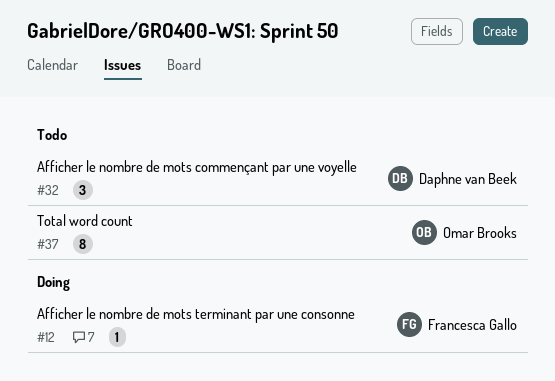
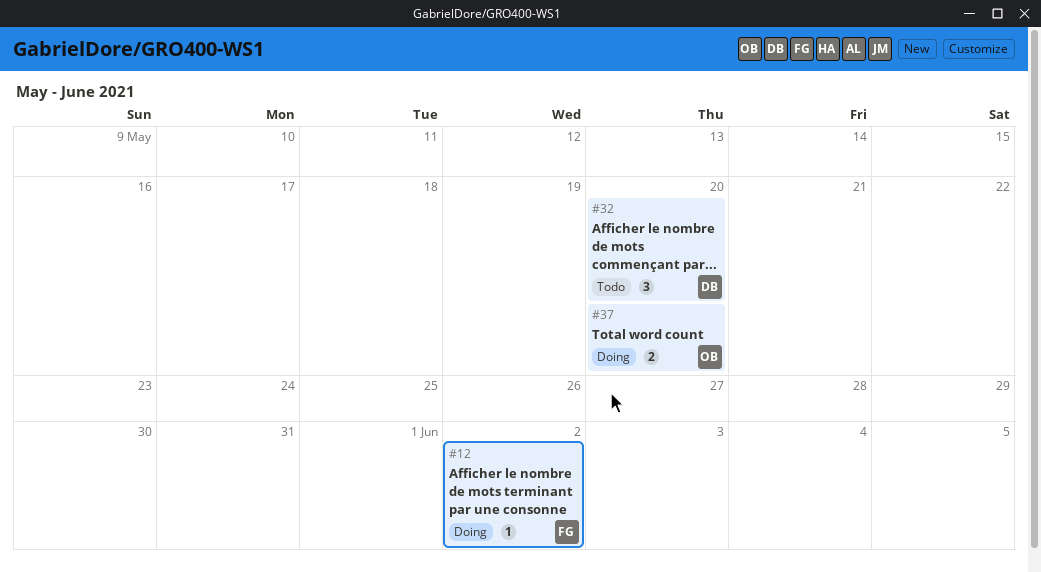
#37, status: Todo -> Doing
#37, estimate: 8 -> 2

